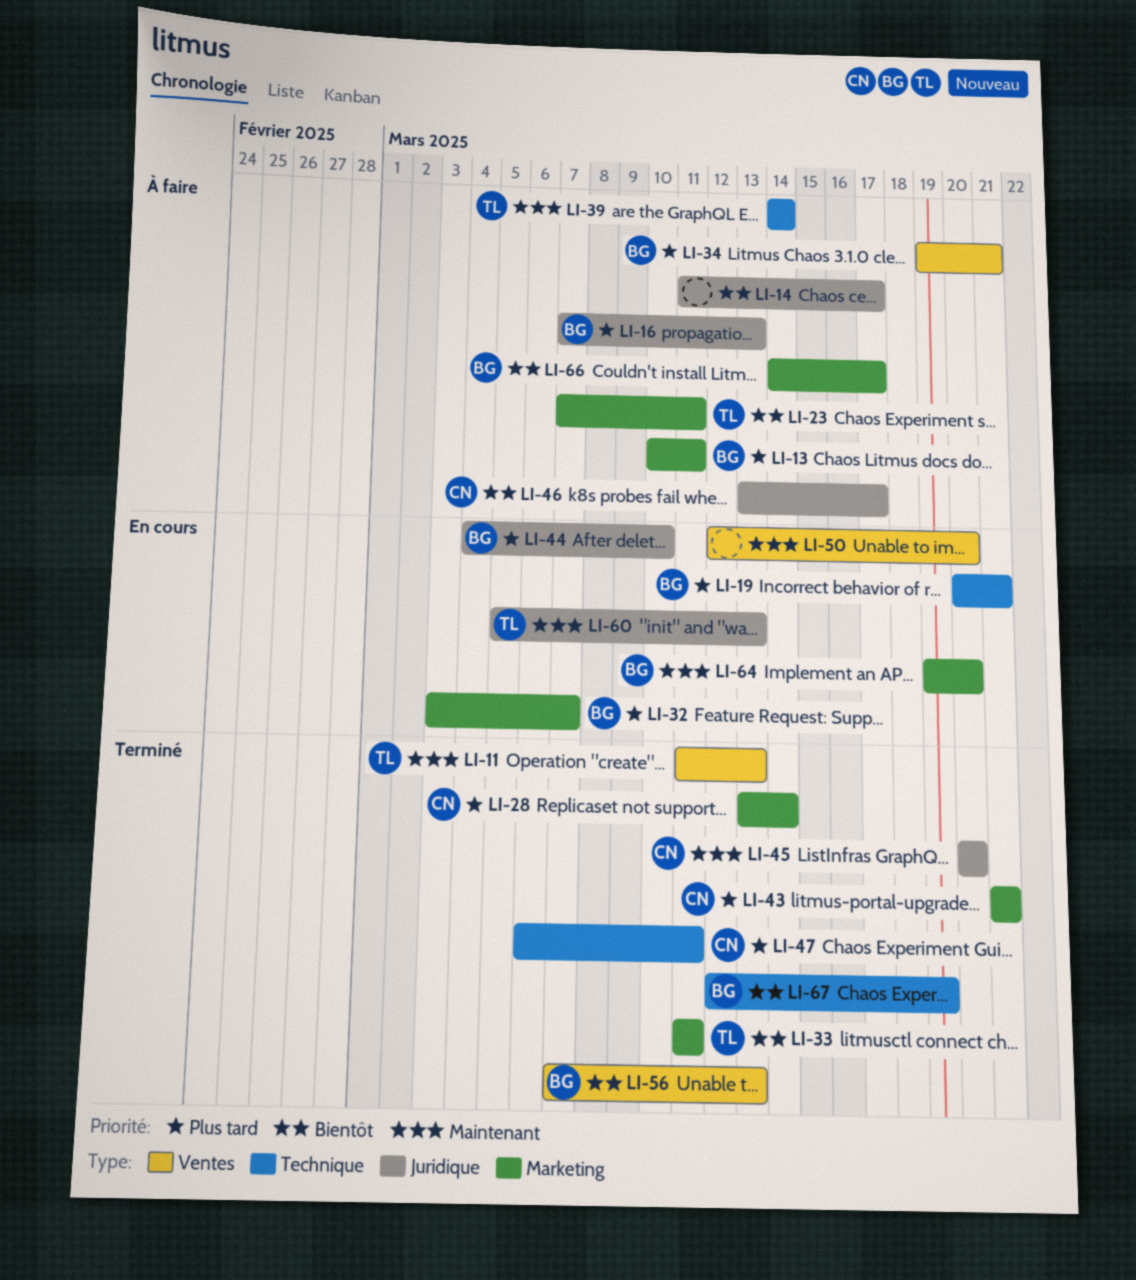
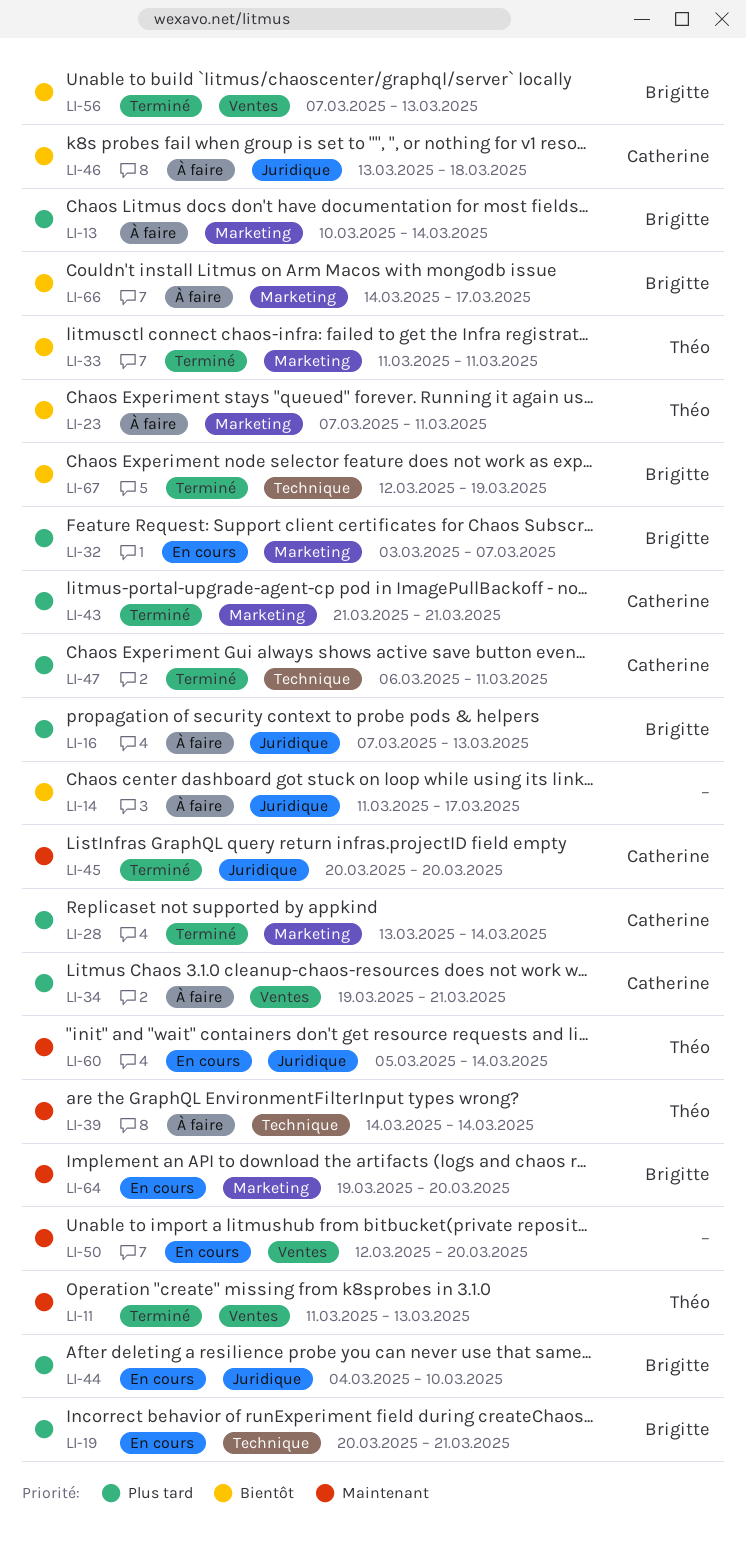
LI-13, due: Mar 11 -> Mar 14
LI-34, owner: Brigitte -> Catherine
LI-46, due: Mar 17 -> Mar 18
LI-60, due: Mar 13 -> Mar 14

